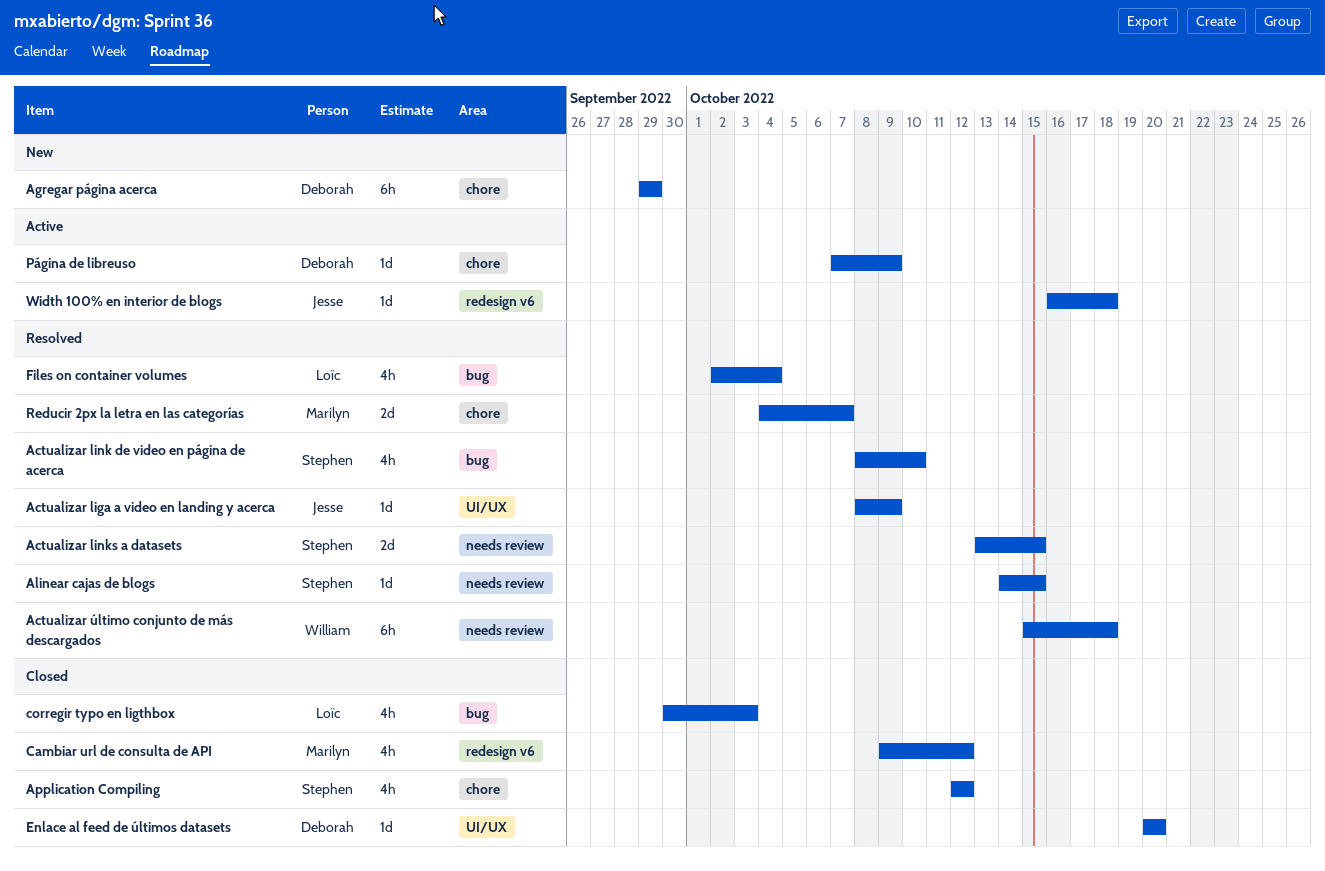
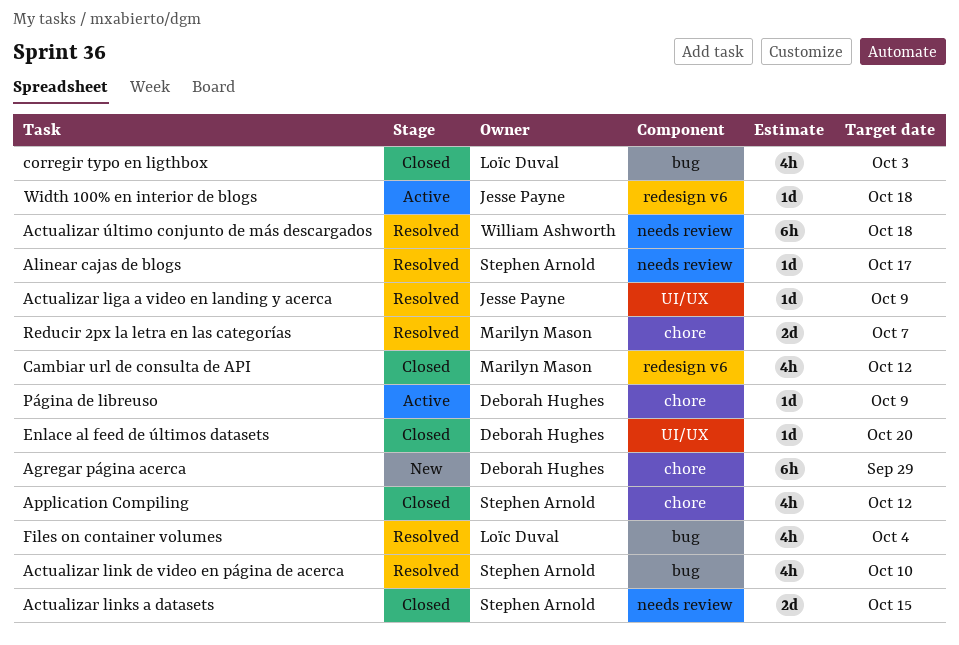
Actualizar links a datasets, status: Resolved -> Closed
Alinear cajas de blogs, due: Oct 15 -> Oct 17

